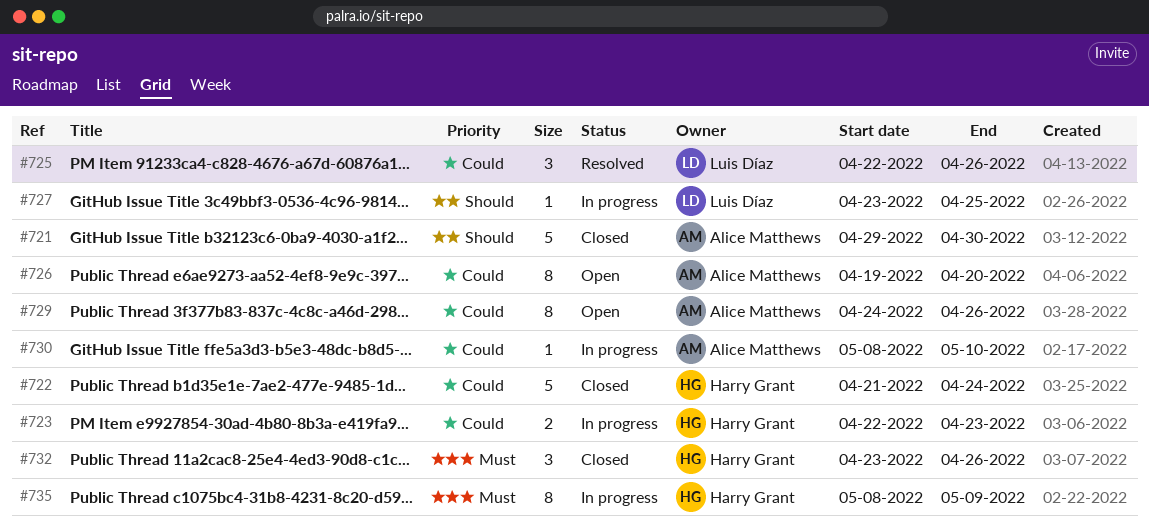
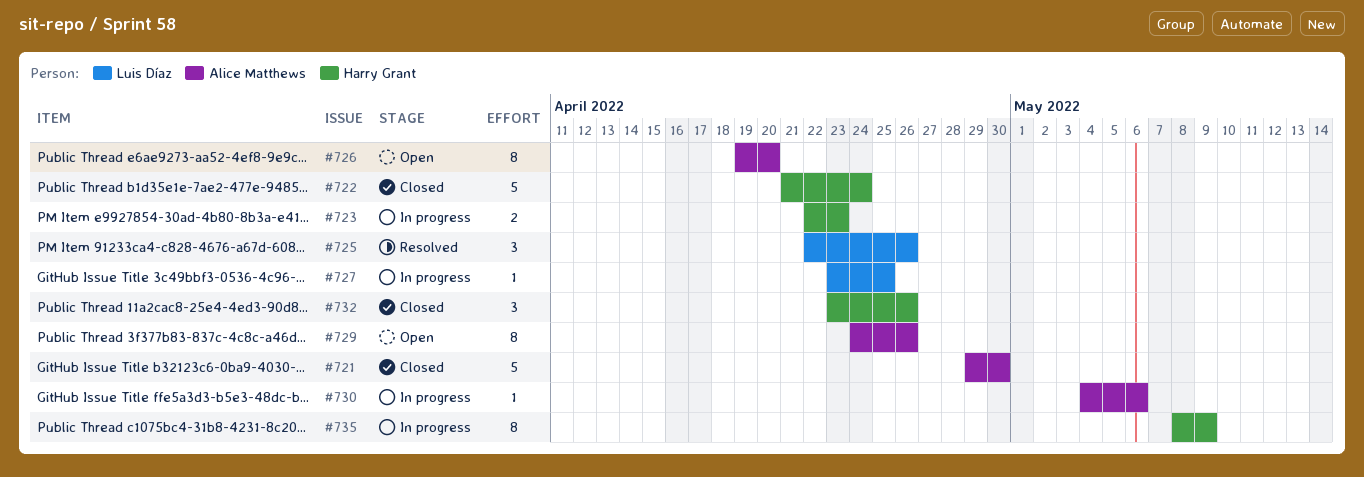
#730, start: May 8 -> May 4
#730, due: May 10 -> May 6

